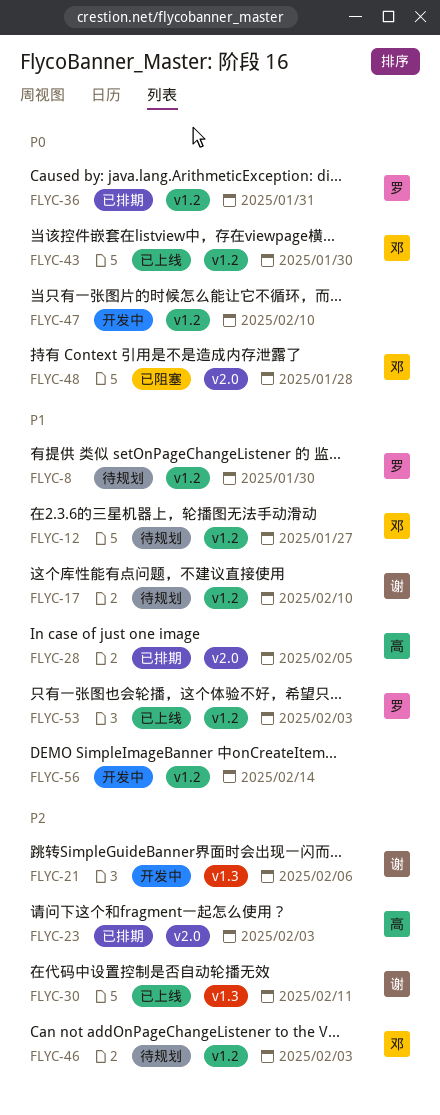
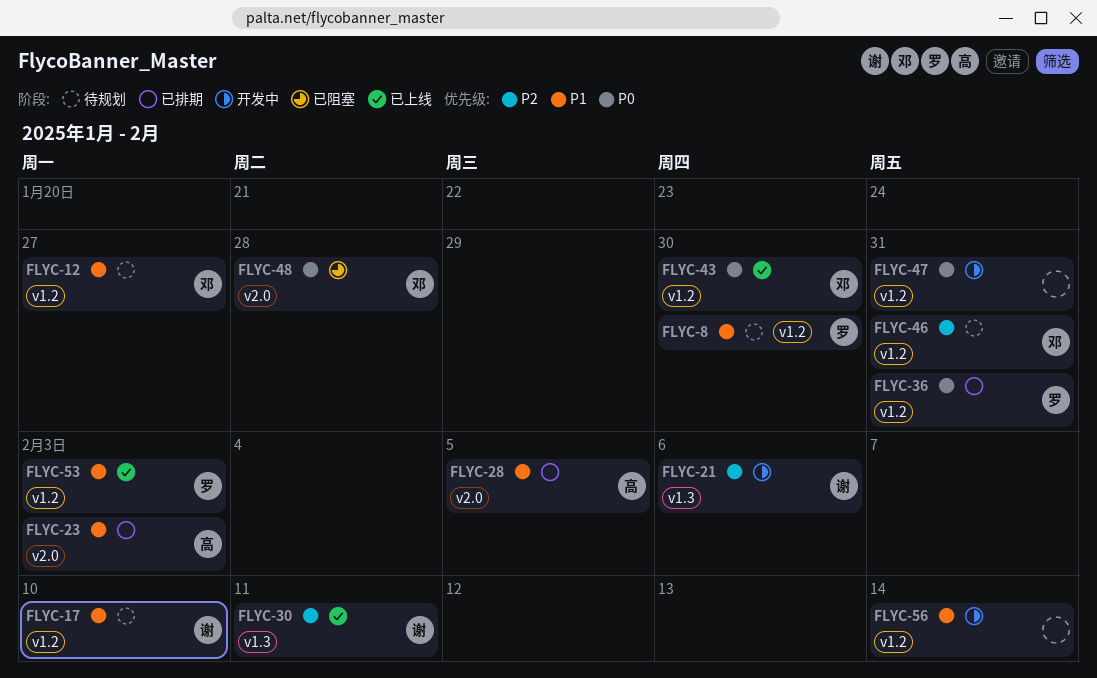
FLYC-23, priority: P2 -> P1
FLYC-46, due: Feb 3 -> Jan 31
FLYC-47, due: Feb 10 -> Jan 31

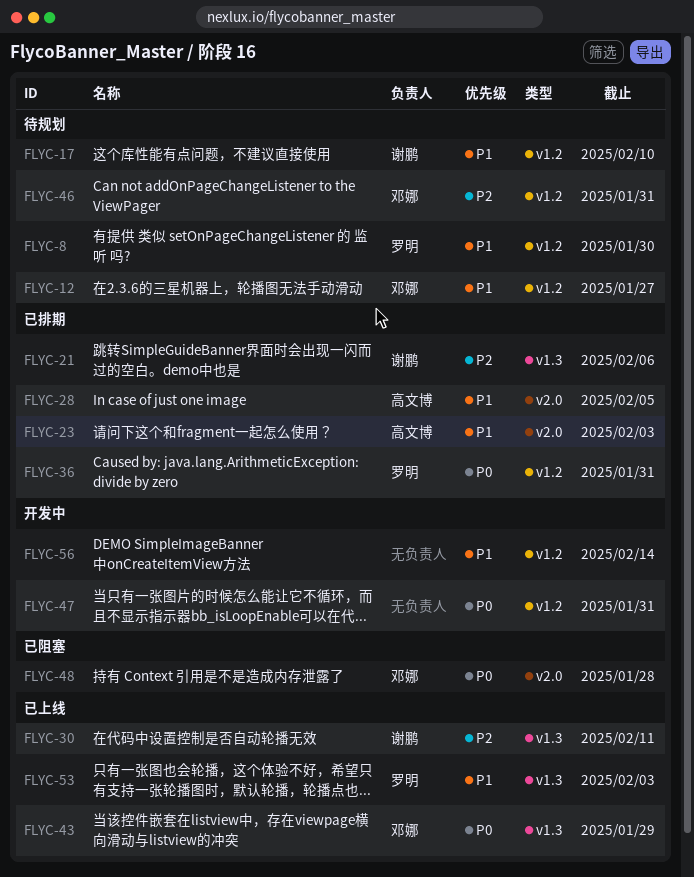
FLYC-21, status: 开发中 -> 已排期
FLYC-43, label: v1.2 -> v1.3
FLYC-43, due: Jan 30 -> Jan 29
FLYC-53, label: v1.2 -> v1.3

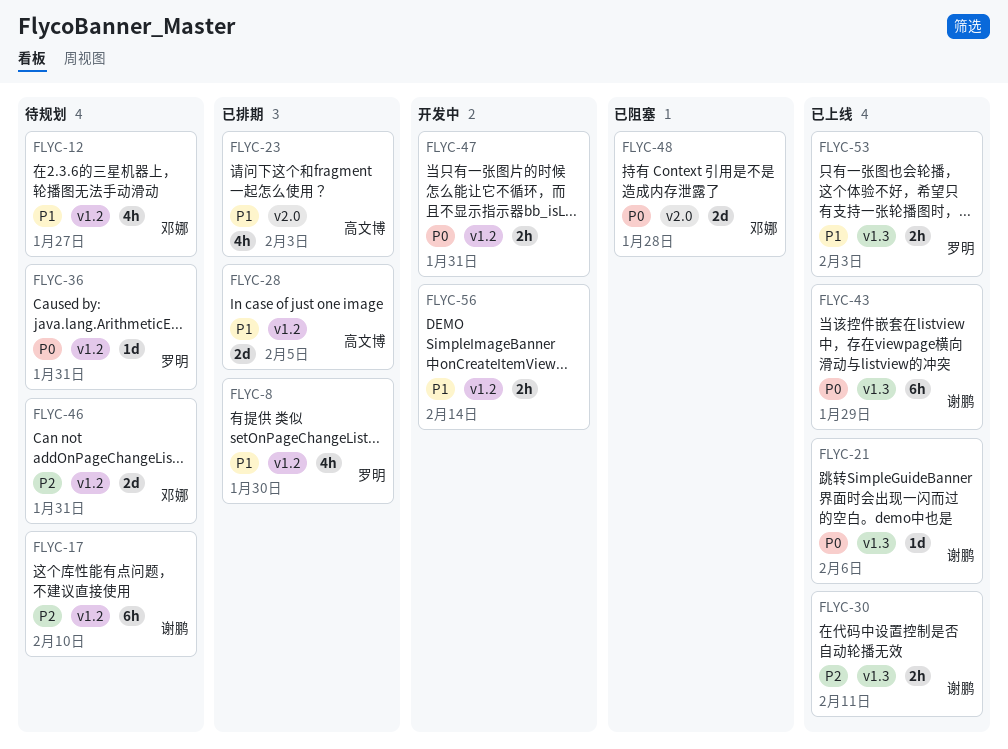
FLYC-8, status: 待规划 -> 已排期
FLYC-17, priority: P1 -> P2
FLYC-21, status: 已排期 -> 已上线
FLYC-21, priority: P2 -> P0
FLYC-28, label: v2.0 -> v1.2
FLYC-36, status: 已排期 -> 待规划
FLYC-43, owner: 邓娜 -> 谢鹏

